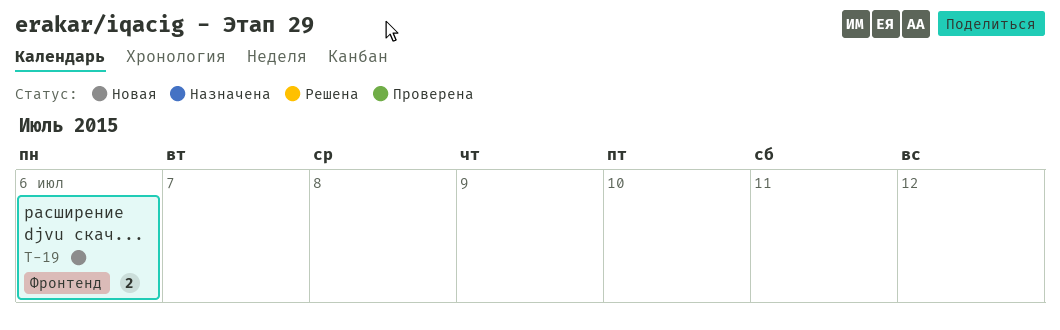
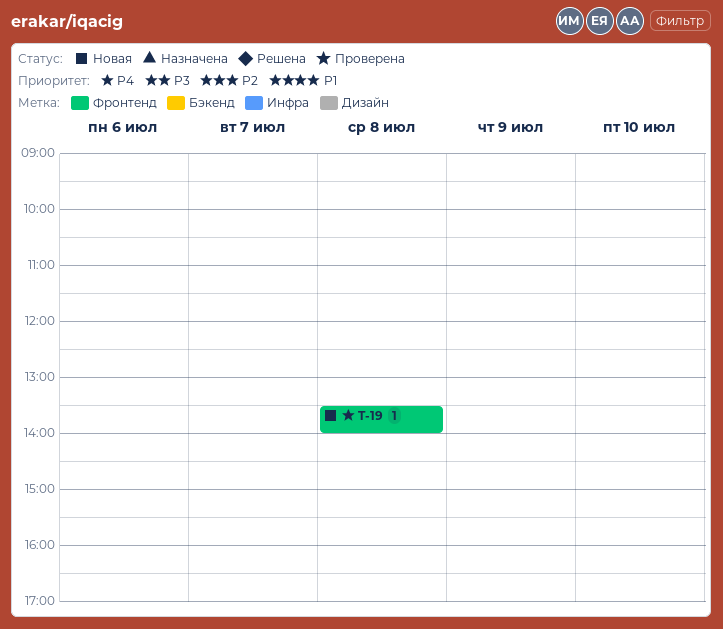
T-19, estimate: 2 -> 1
T-19, day: Jul 6 -> Jul 8

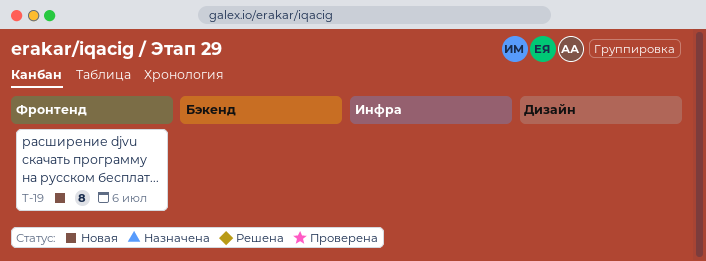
T-19, estimate: 1 -> 8
T-19, day: Jul 8 -> Jul 6

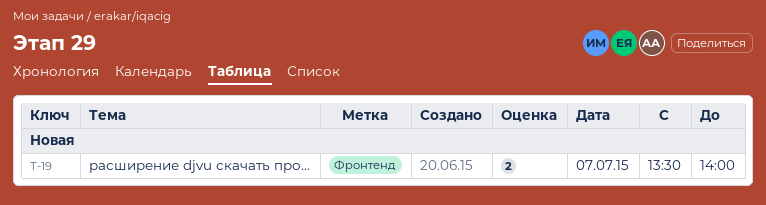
T-19, estimate: 8 -> 2
T-19, day: Jul 6 -> Jul 7

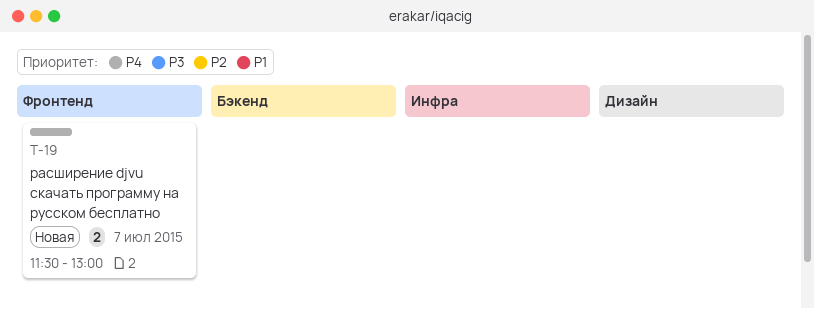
T-19, begins: 13:30 -> 11:30
T-19, ends: 14:00 -> 13:00

